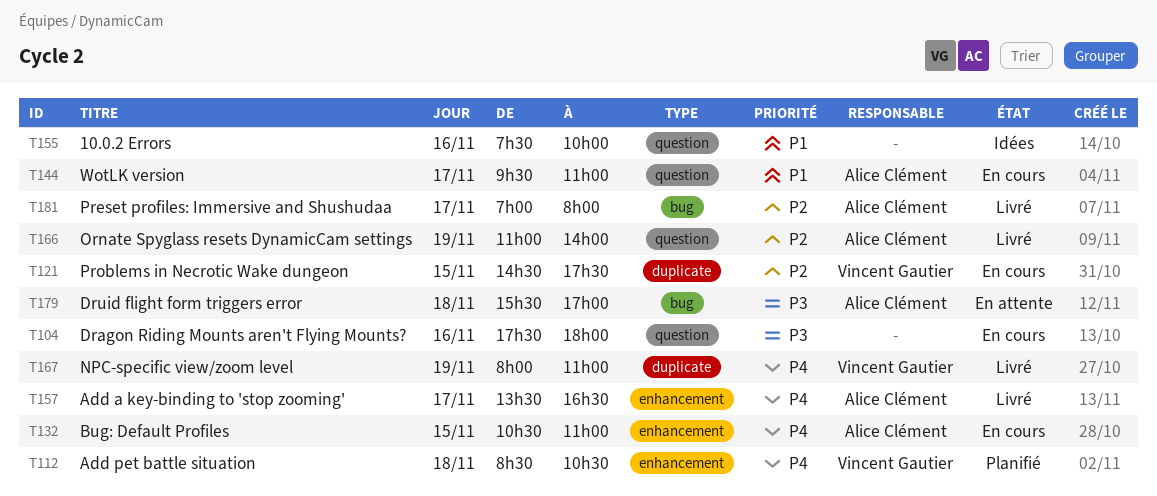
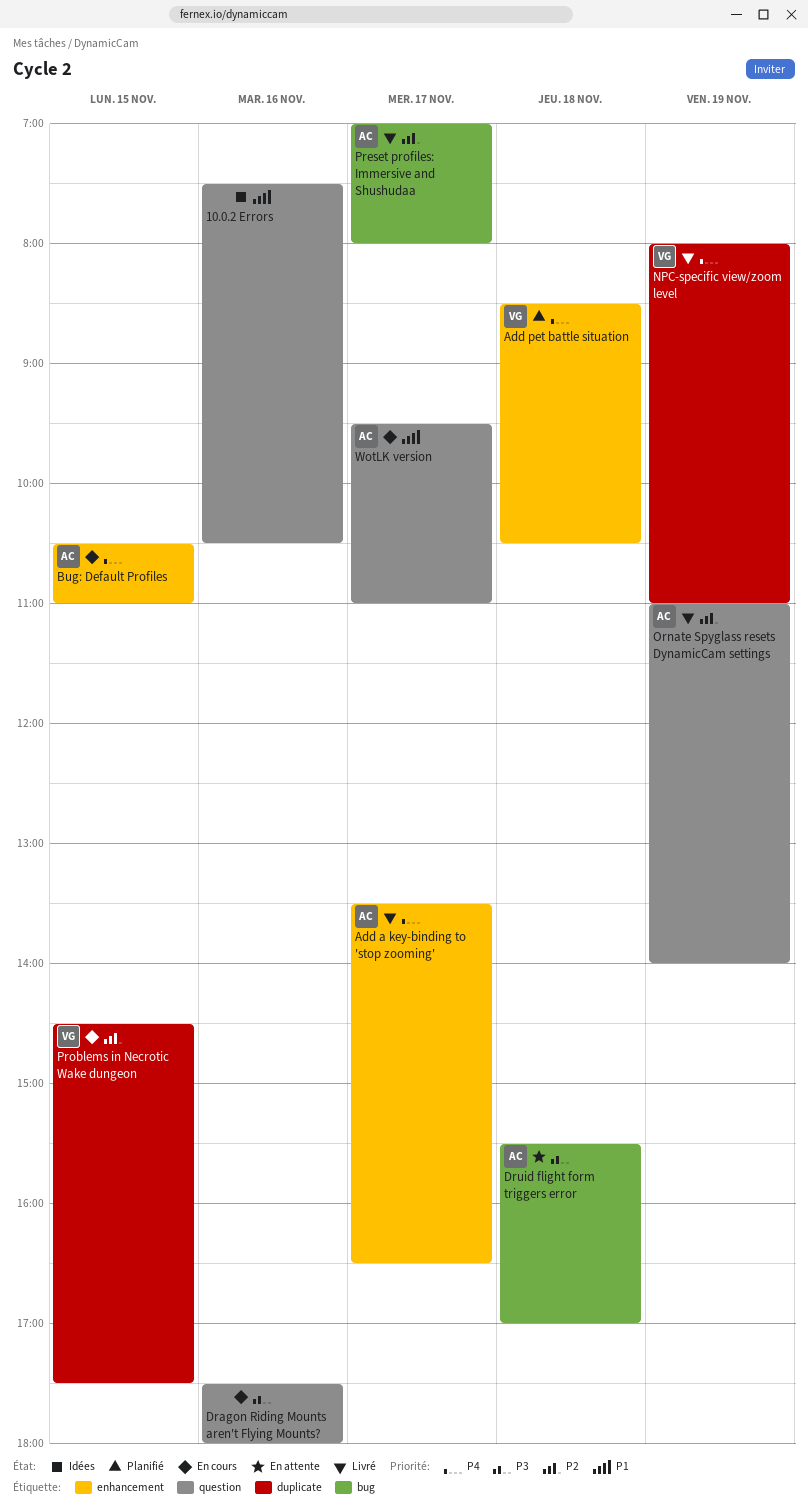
10.0.2 Errors, ends: 10:00 -> 10:30

